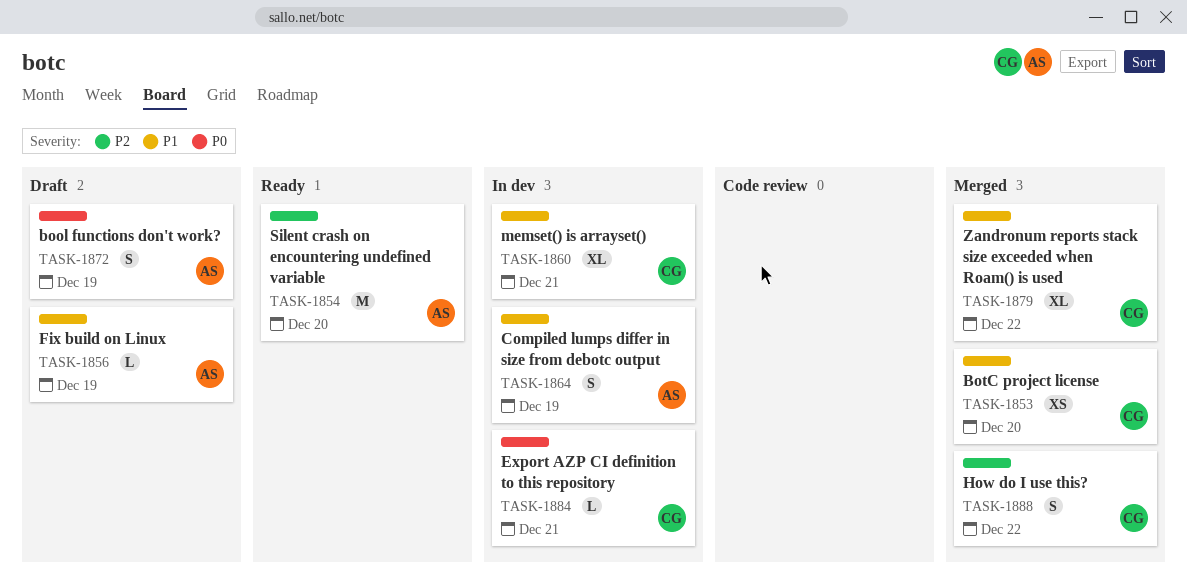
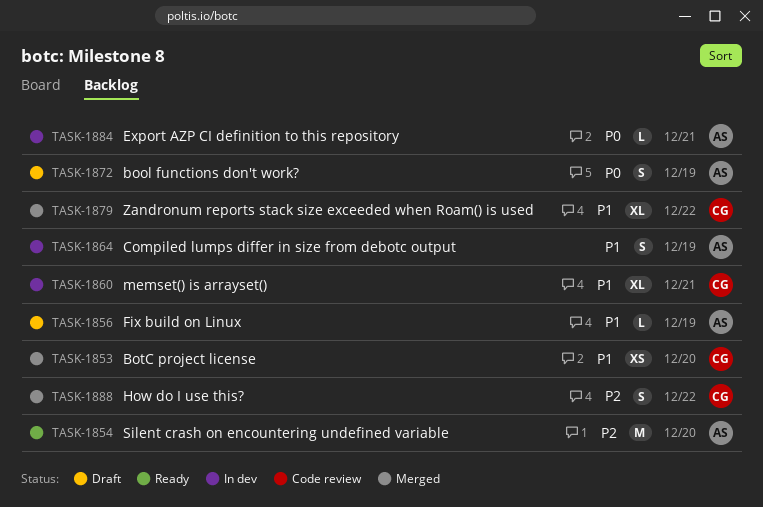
TASK-1884, owner: CG -> AS

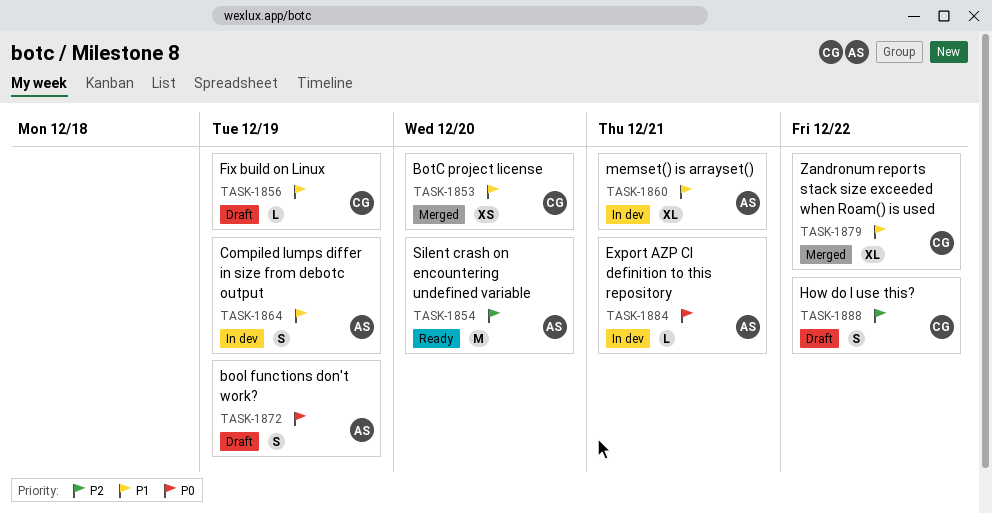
TASK-1856, owner: AS -> CG
TASK-1860, owner: CG -> AS
TASK-1888, status: Merged -> Draft

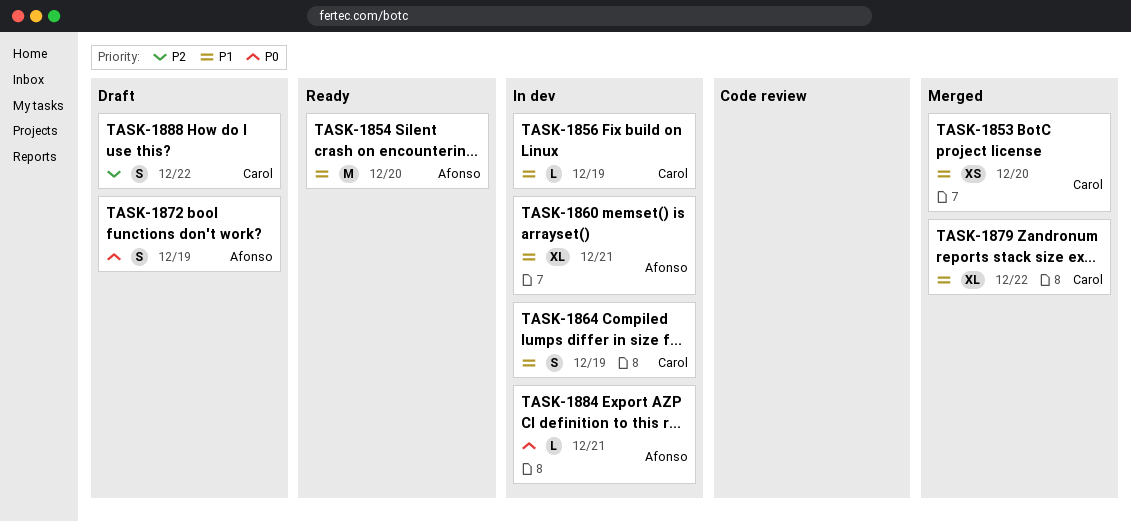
TASK-1854, priority: P2 -> P1
TASK-1856, status: Draft -> In dev
TASK-1864, owner: Afonso -> Carol

